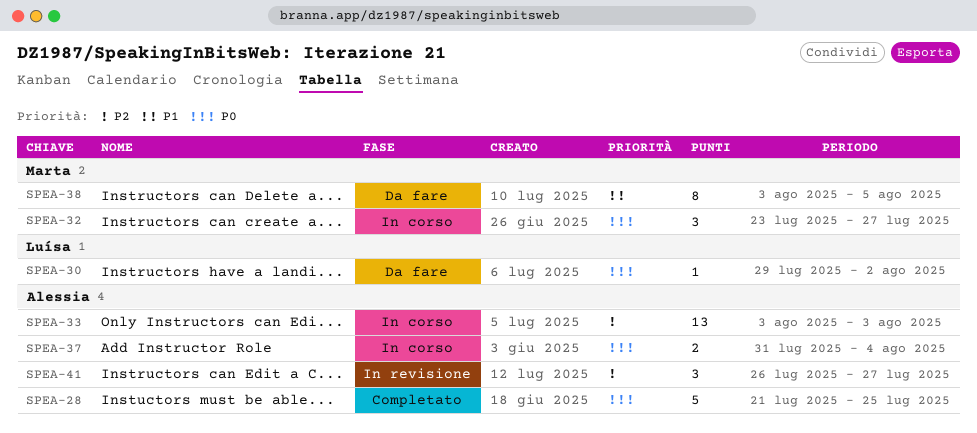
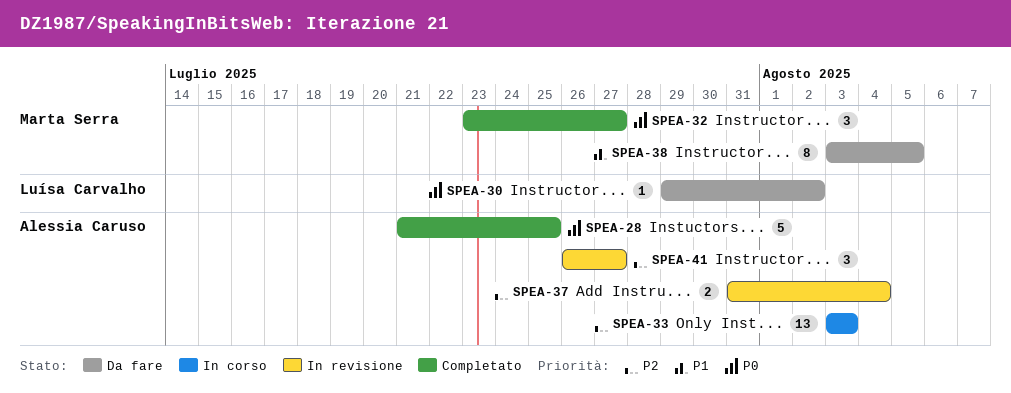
SPEA-32, status: In corso -> Completato
SPEA-37, status: In corso -> In revisione
SPEA-37, priority: P0 -> P2

